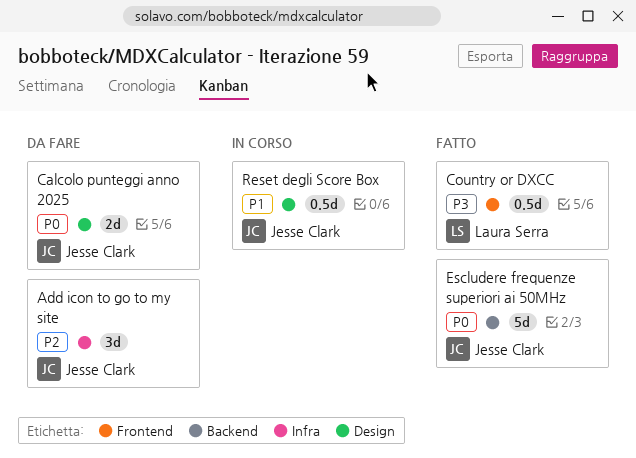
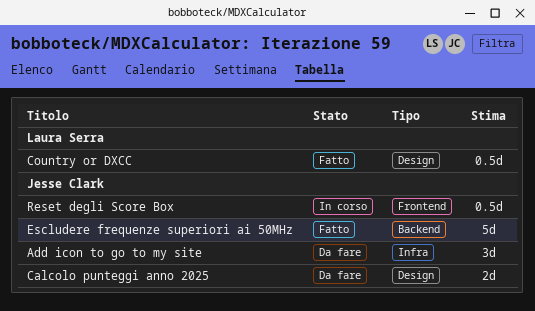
Country or DXCC, label: Frontend -> Design
Reset degli Score Box, label: Design -> Frontend

